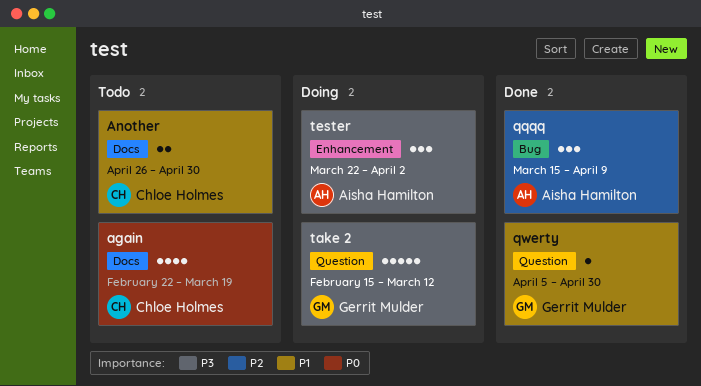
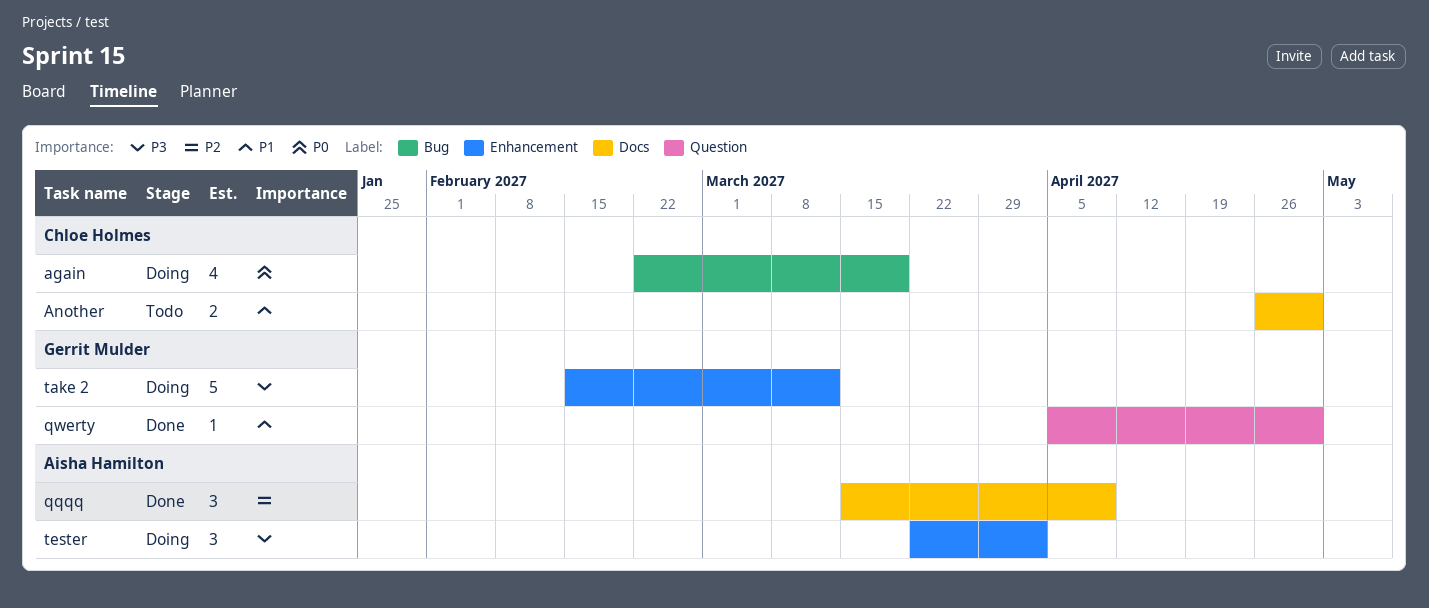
again, status: Todo -> Doing
again, label: Docs -> Bug
qqqq, label: Bug -> Docs
take 2, label: Question -> Enhancement

